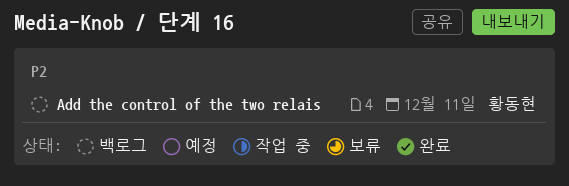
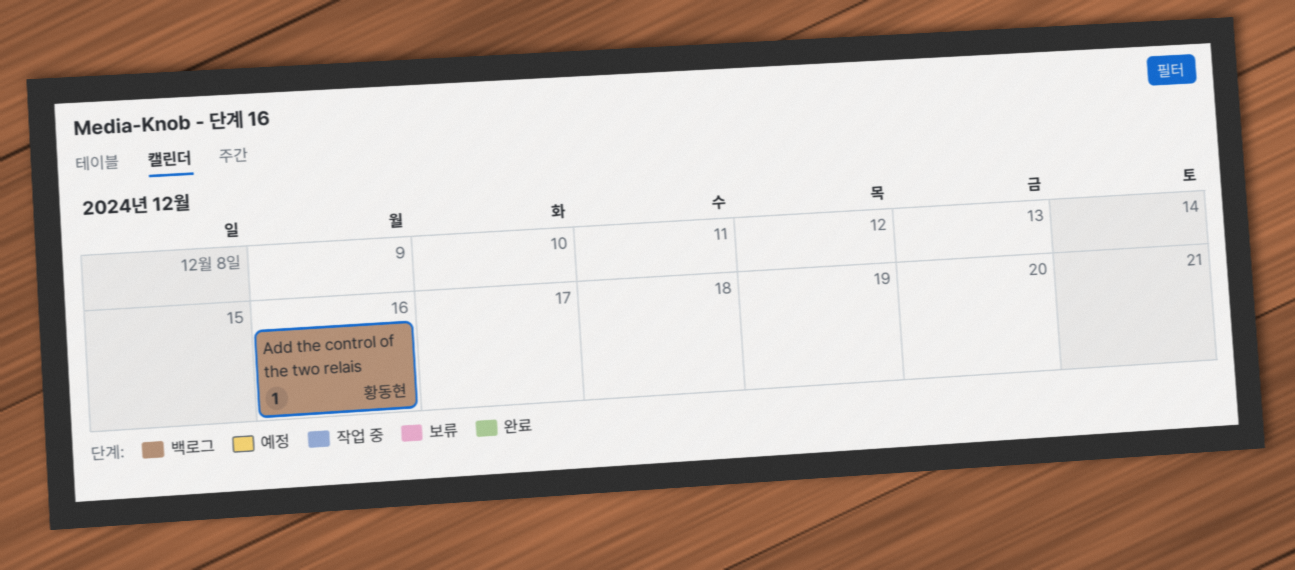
Add the control of the two relais, due: Dec 11 -> Dec 16

